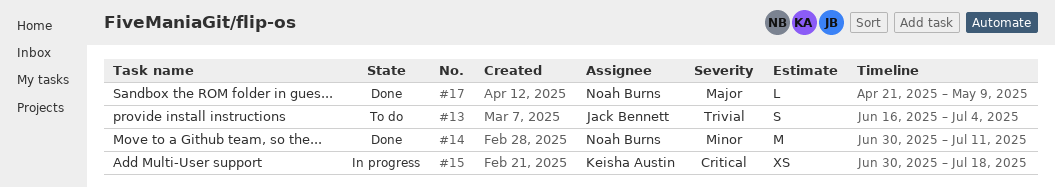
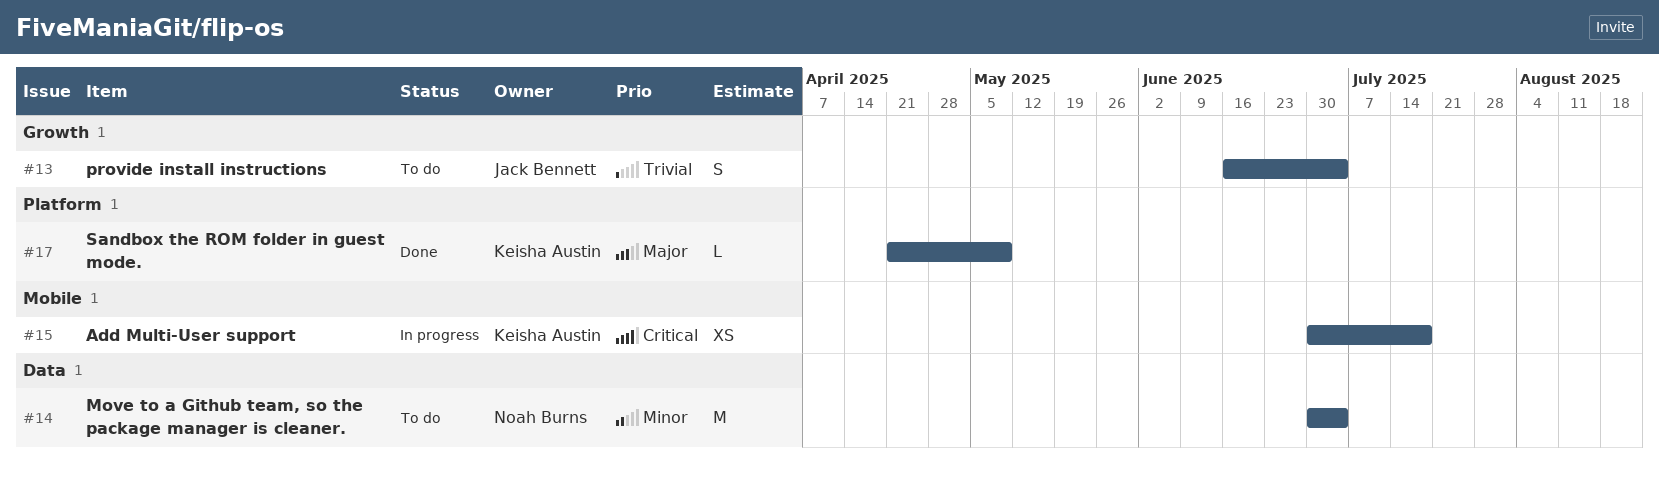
#14, status: Done -> To do
#14, due: Jul 11 -> Jul 4
#17, owner: Noah Burns -> Keisha Austin

